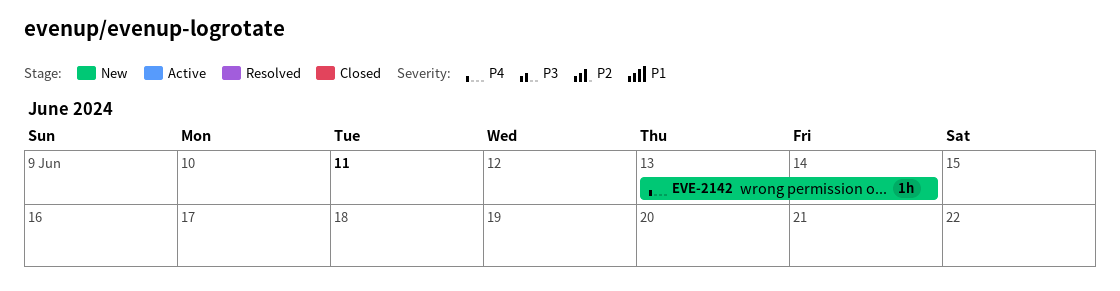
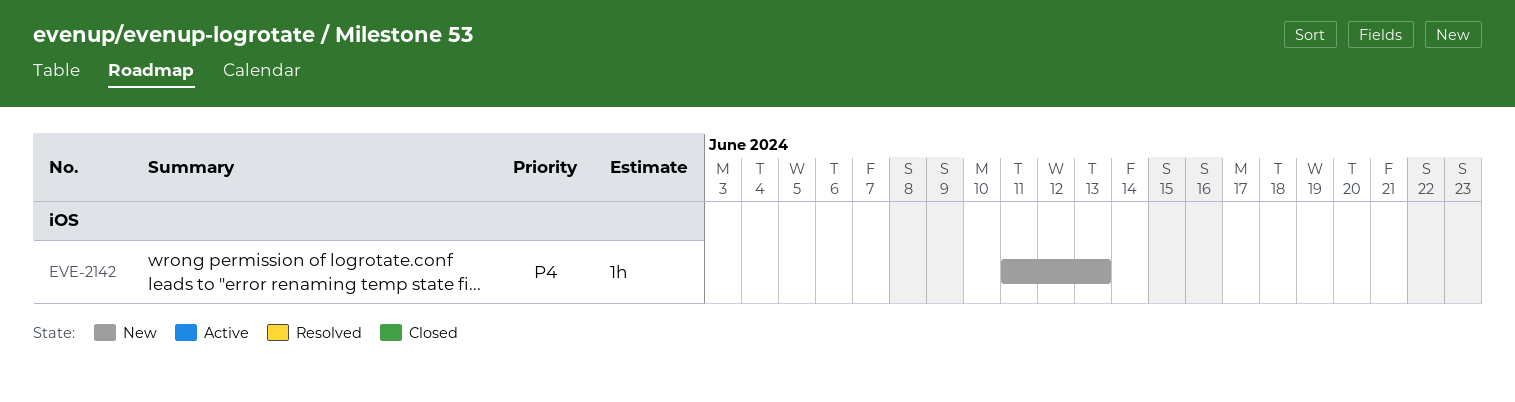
EVE-2142, start: Jun 13 -> Jun 11
EVE-2142, due: Jun 14 -> Jun 13

